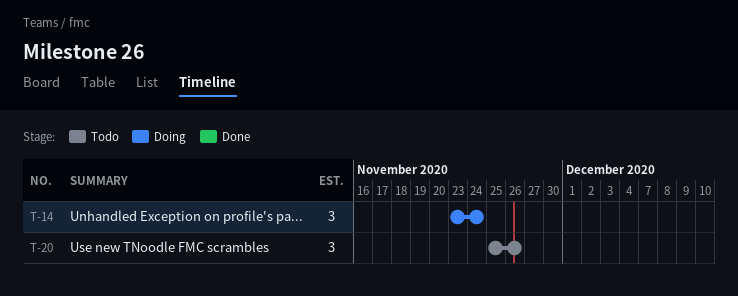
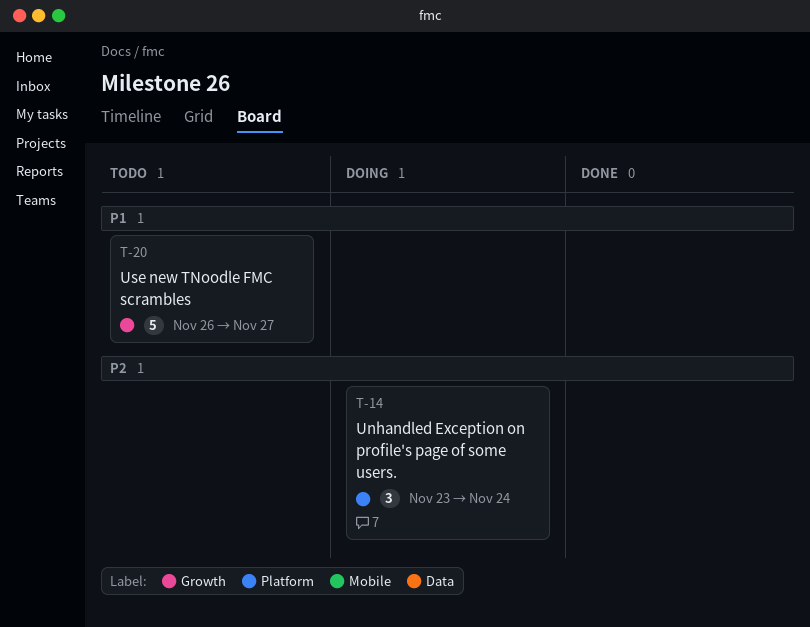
T-20, estimate: 3 -> 5
T-20, start: Nov 25 -> Nov 26
T-20, due: Nov 26 -> Nov 27

